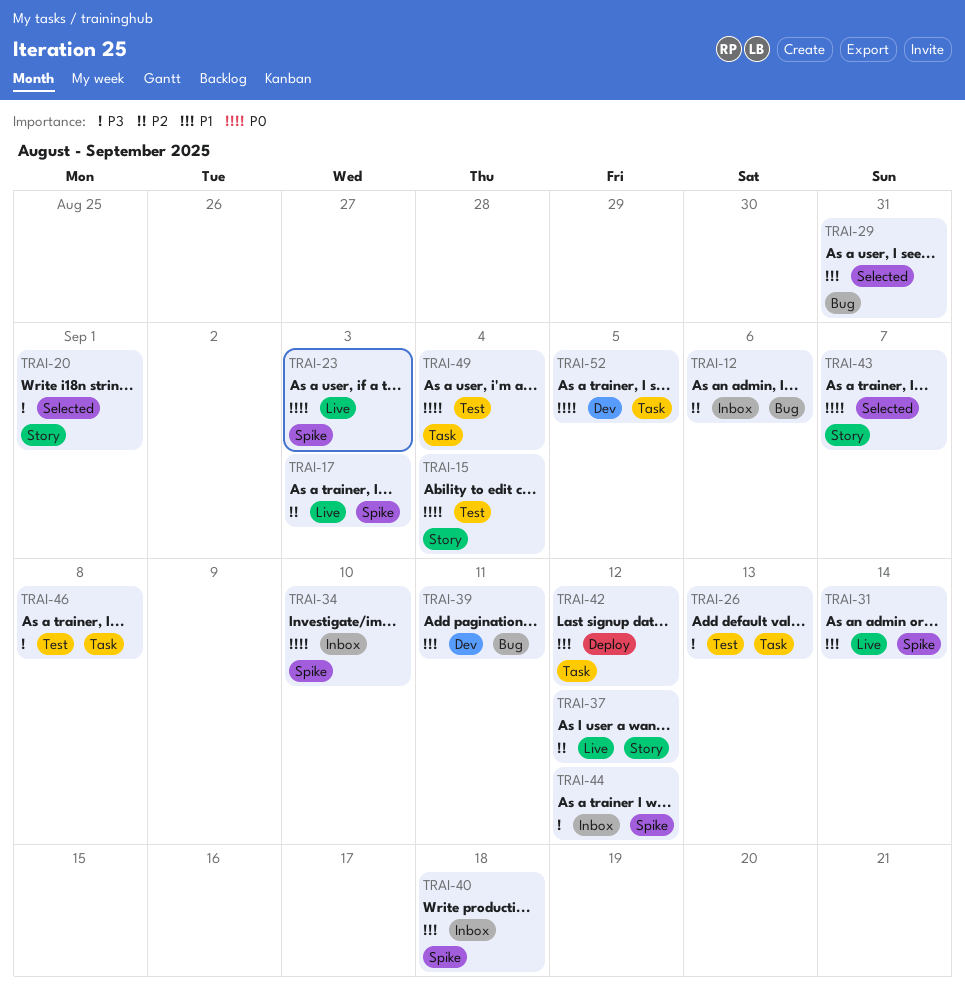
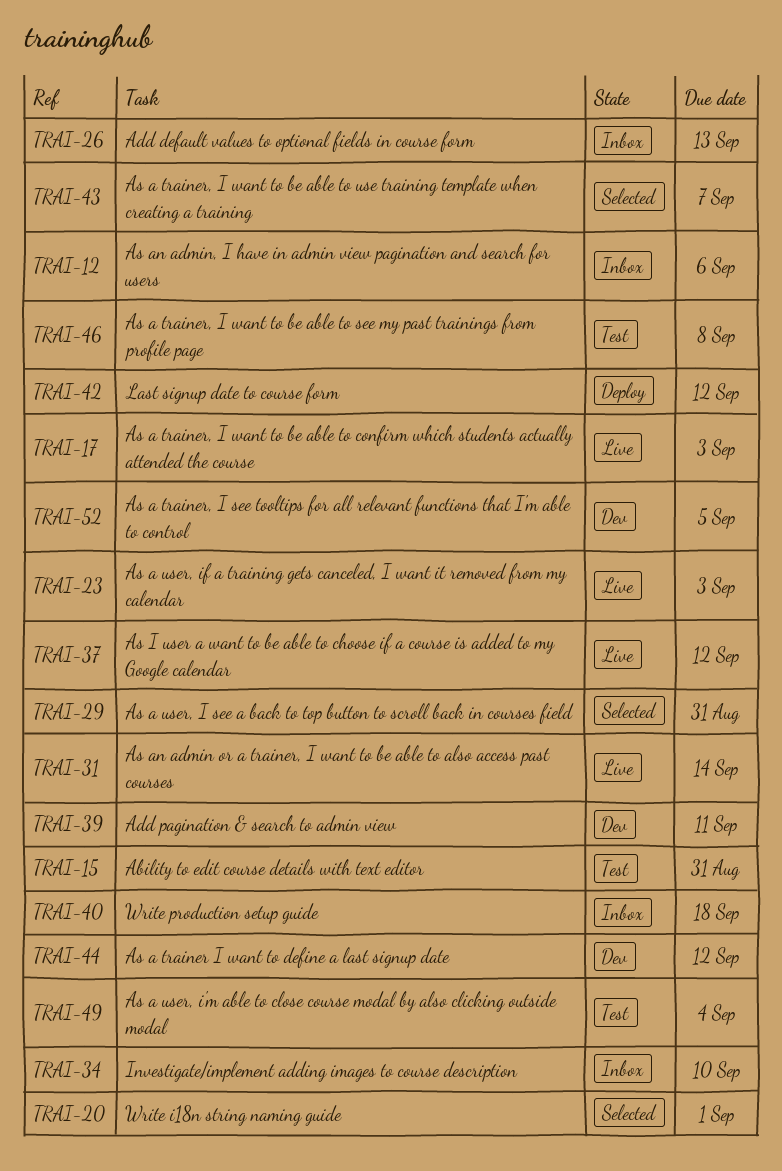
TRAI-15, due: Sep 4 -> Aug 31
TRAI-26, status: Test -> Inbox
TRAI-44, status: Inbox -> Dev

